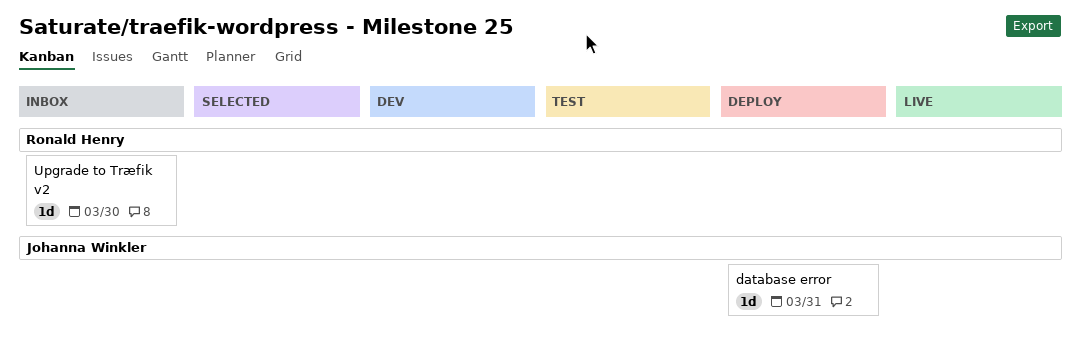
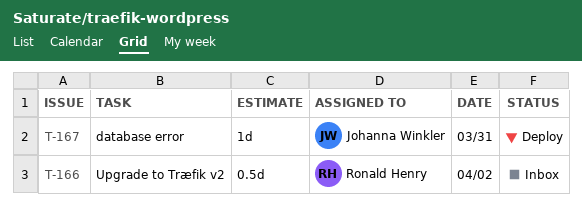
Upgrade to Træfik v2, estimate: 1d -> 0.5d
Upgrade to Træfik v2, day: Mar 30 -> Apr 2

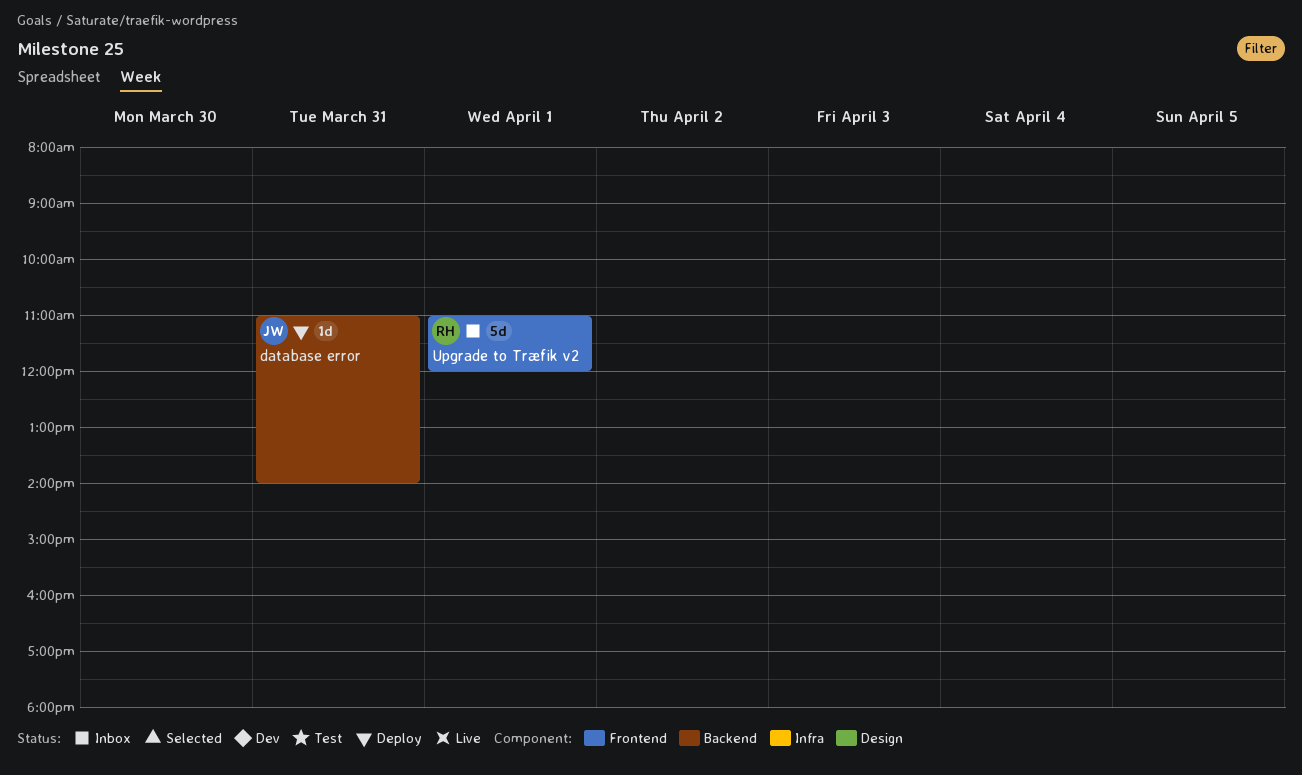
Upgrade to Træfik v2, estimate: 0.5d -> 5d
Upgrade to Træfik v2, day: Apr 2 -> Apr 1

